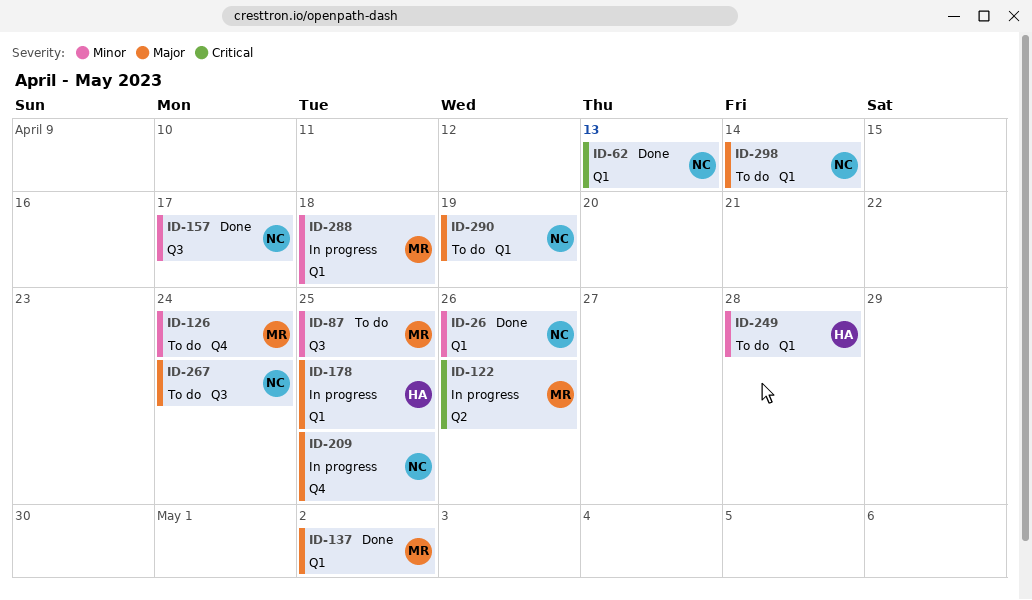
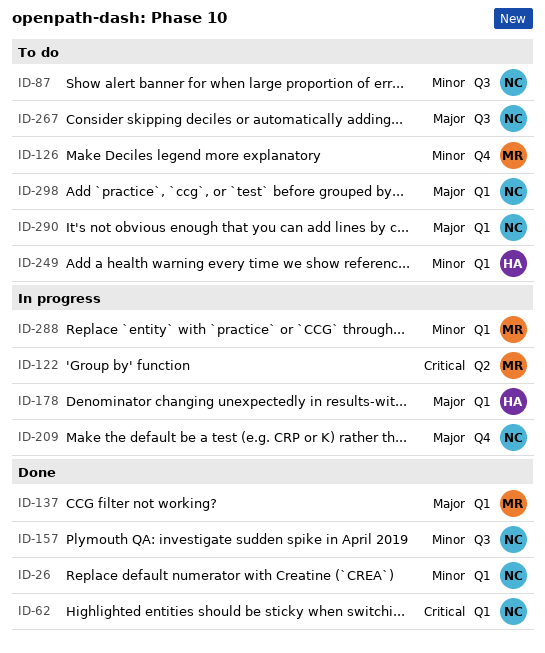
ID-87, owner: MR -> NC

